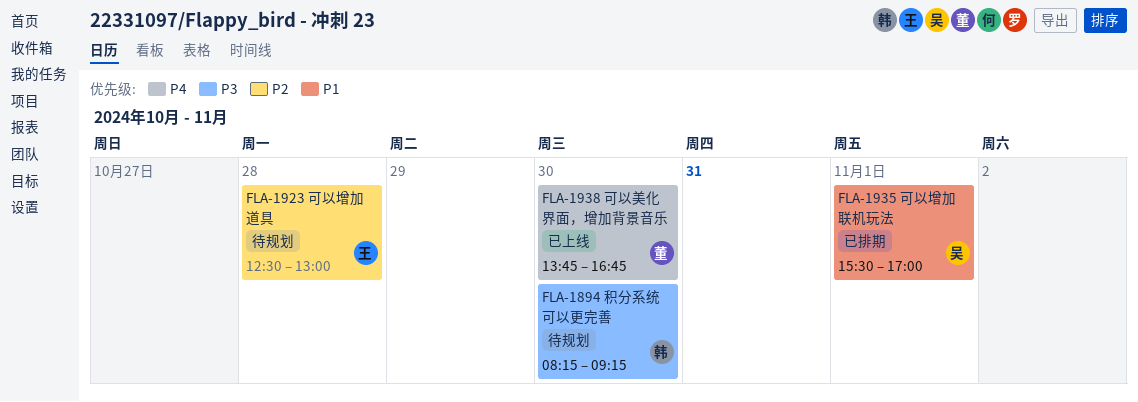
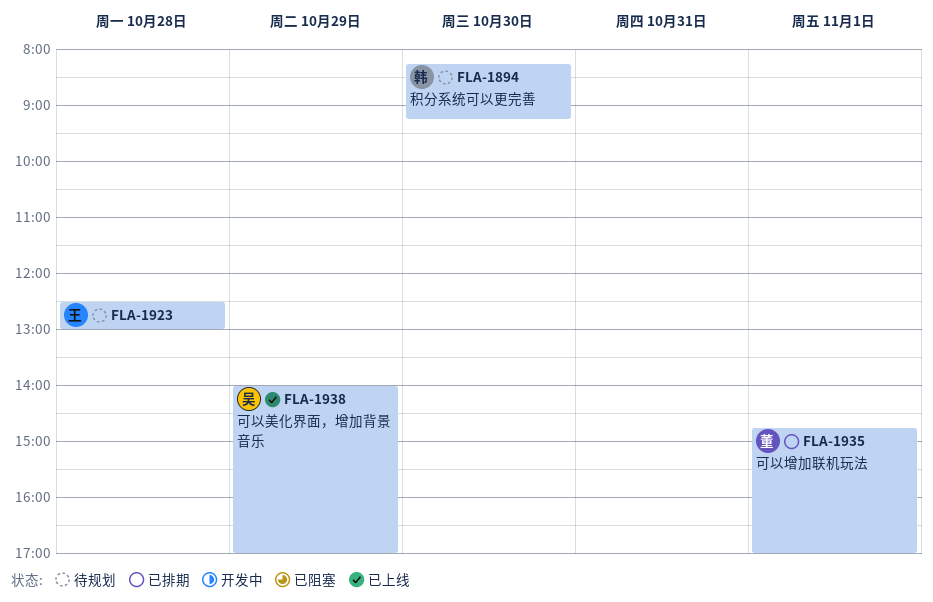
FLA-1935, owner: 吴 -> 董
FLA-1935, begins: 15:30 -> 14:45
FLA-1938, owner: 董 -> 吴
FLA-1938, day: Oct 30 -> Oct 29
FLA-1938, begins: 13:45 -> 14:00
FLA-1938, ends: 16:45 -> 17:00

